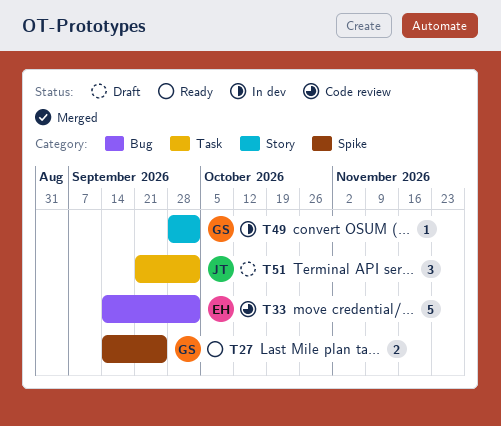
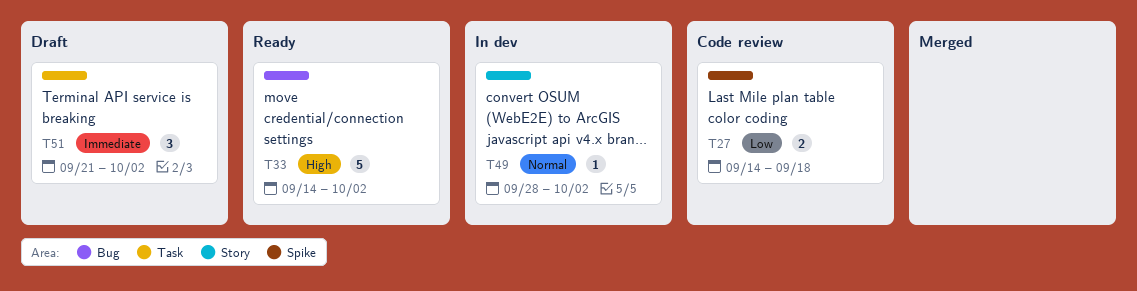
T27, status: Ready -> Code review
T27, due: Sep 25 -> Sep 18
T33, status: Code review -> Ready

